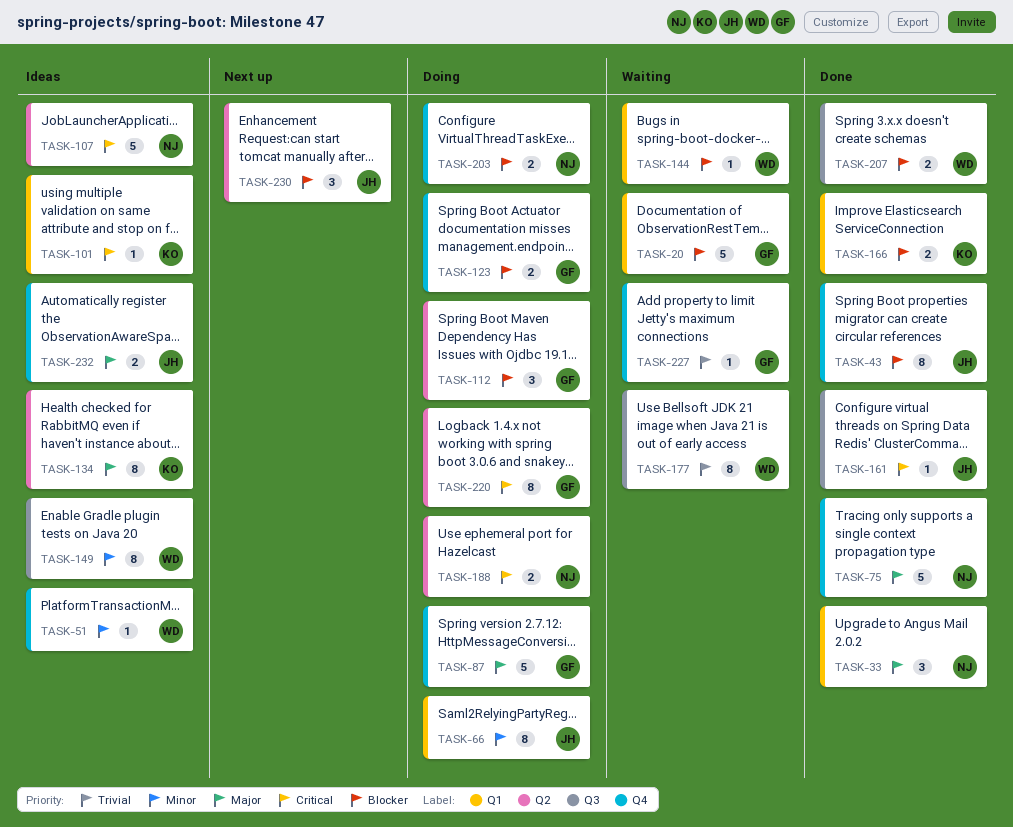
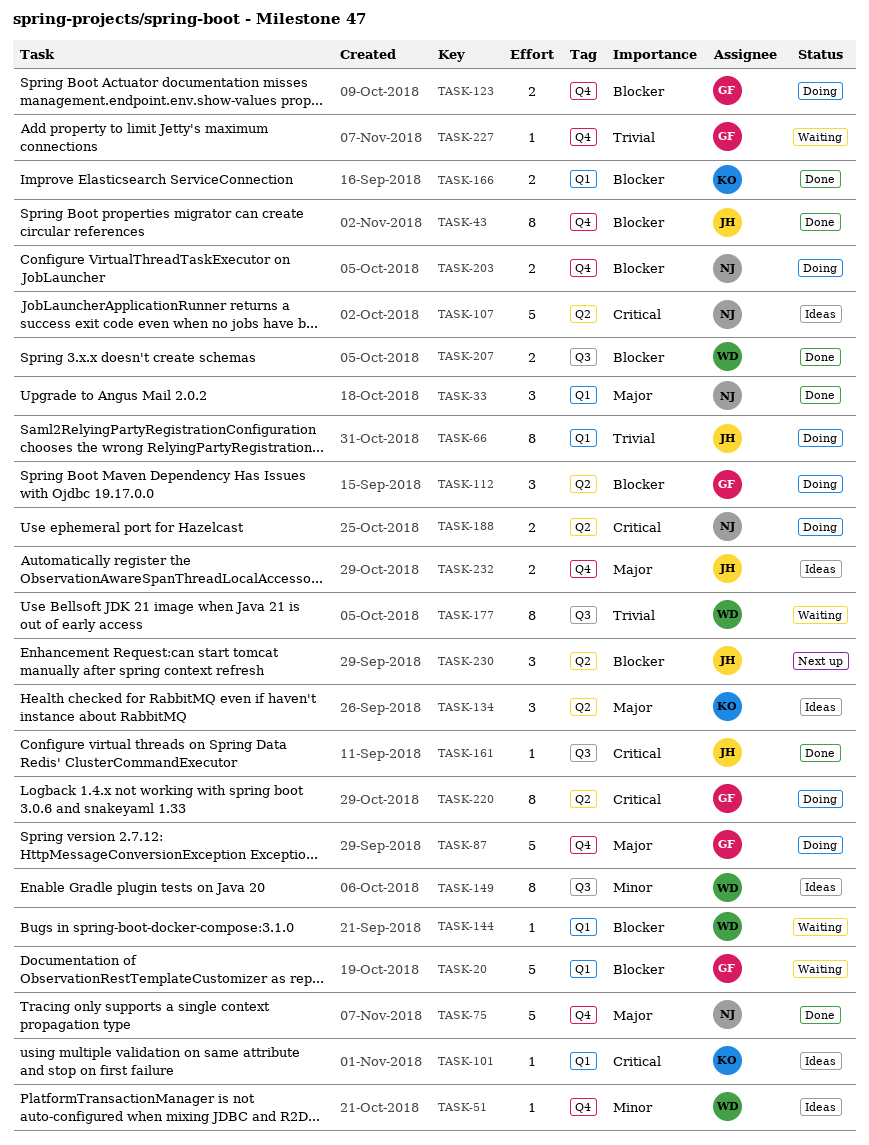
TASK-66, priority: Minor -> Trivial
TASK-134, estimate: 8 -> 3

